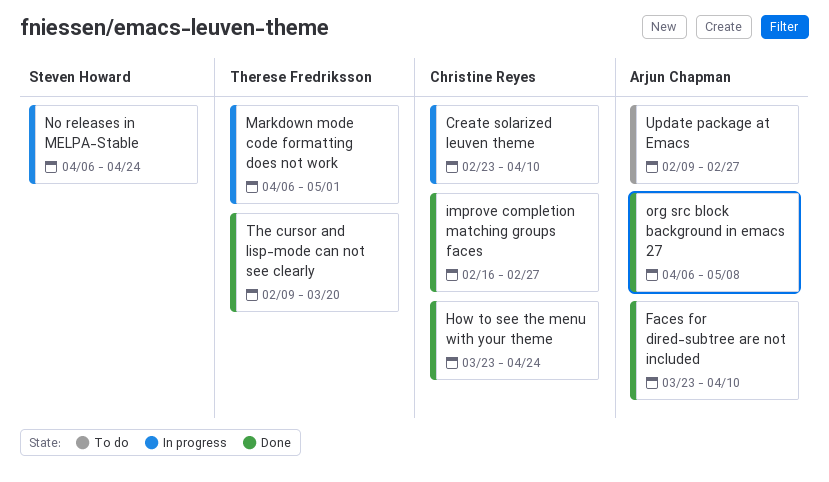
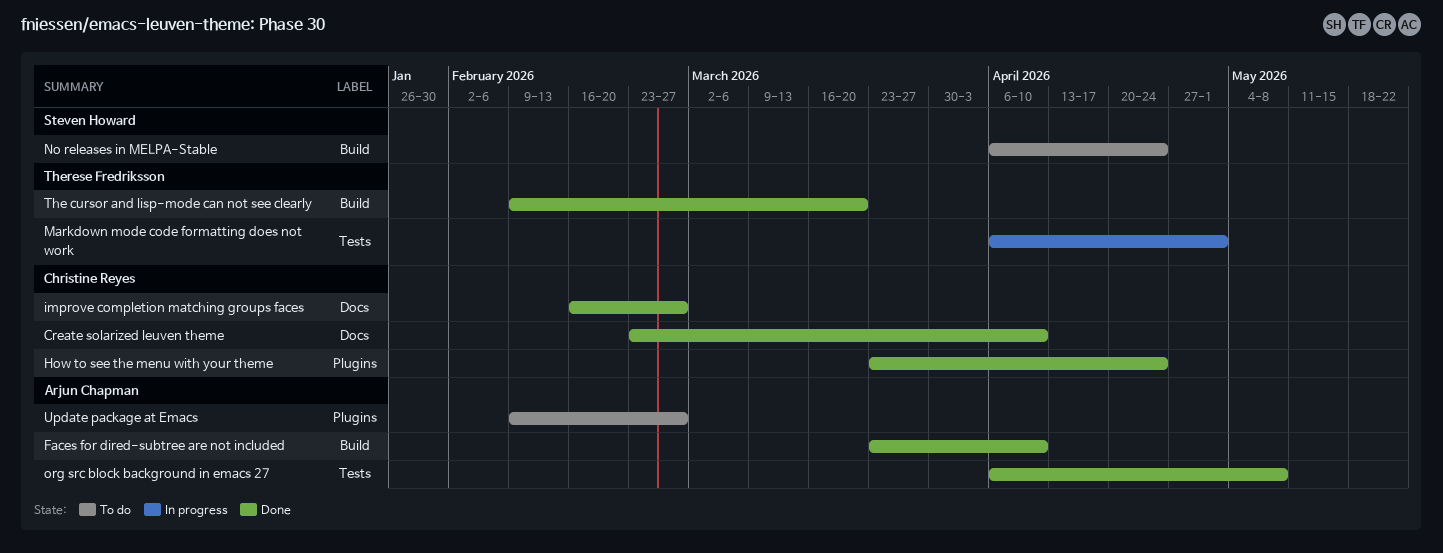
Create solarized leuven theme, status: In progress -> Done
No releases in MELPA-Stable, status: In progress -> To do

